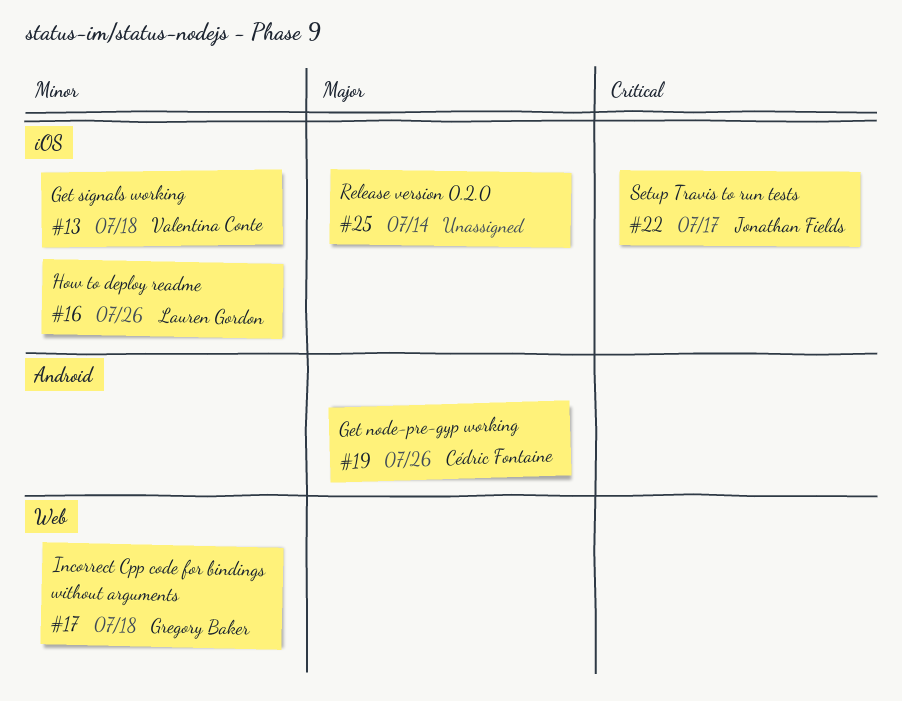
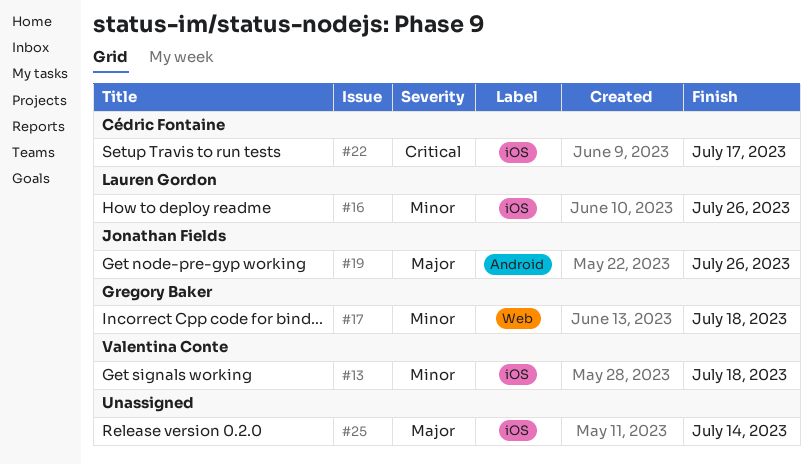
#19, owner: Cédric Fontaine -> Jonathan Fields
#22, owner: Jonathan Fields -> Cédric Fontaine

